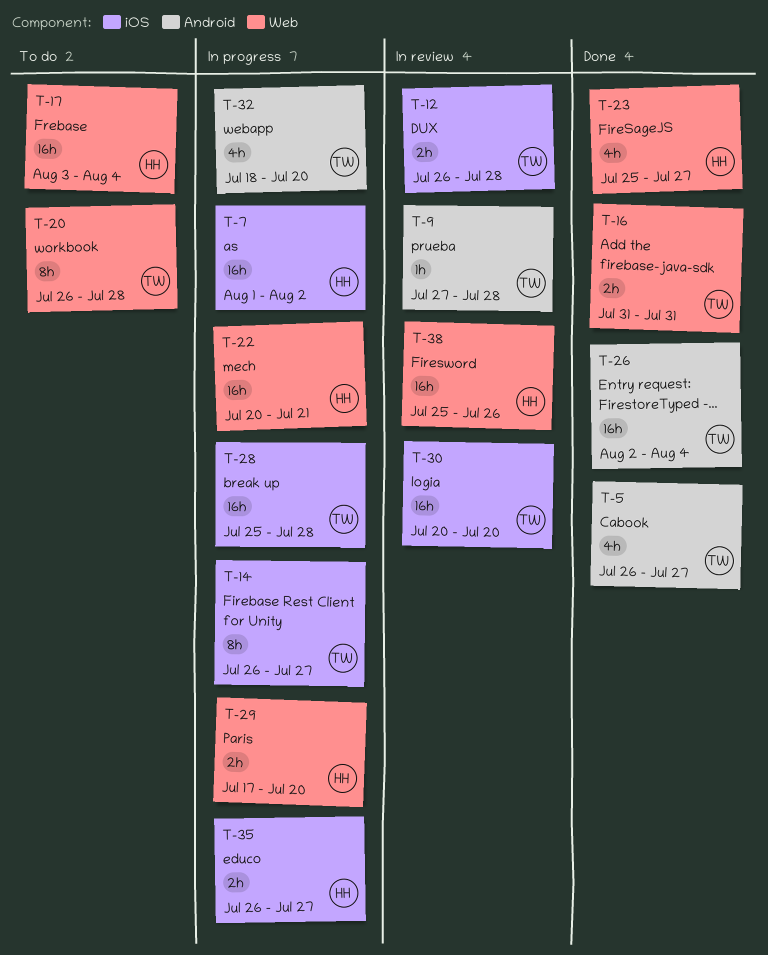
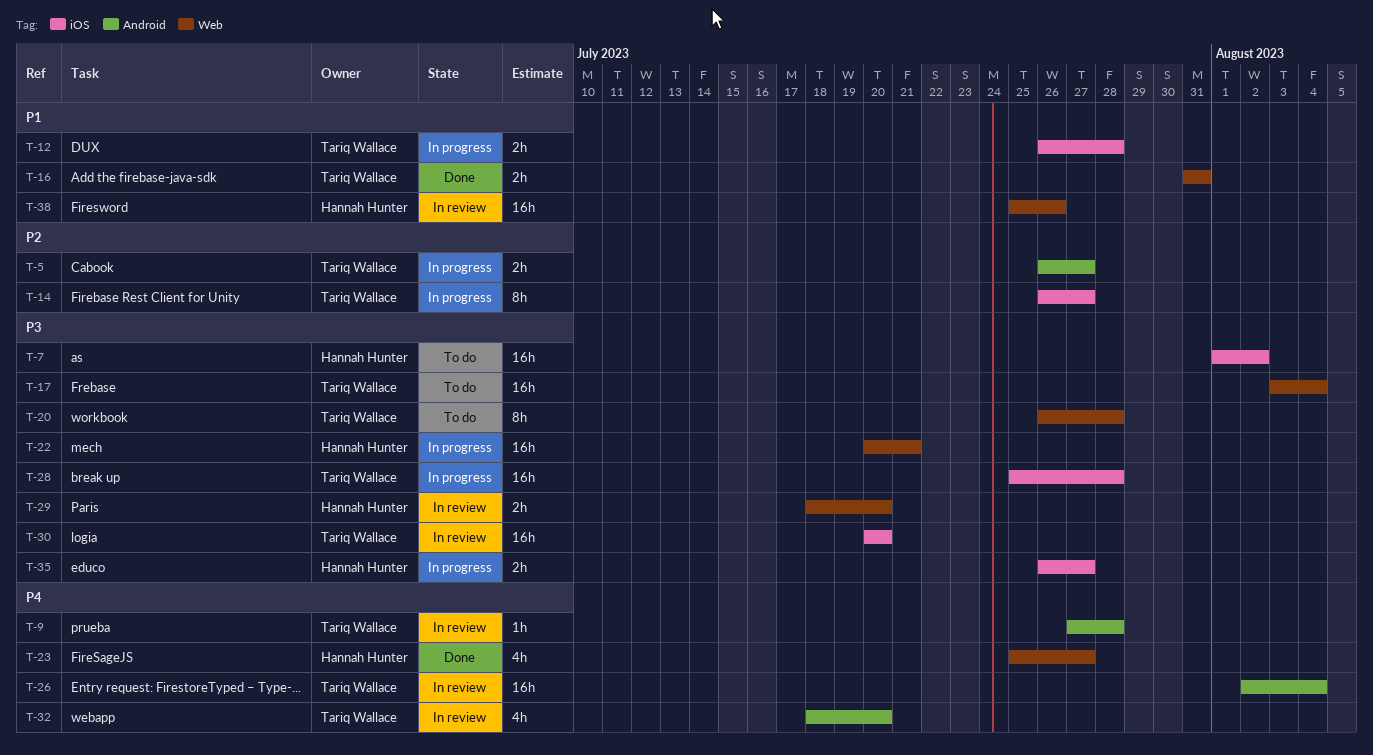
T-5, status: Done -> In progress
T-5, estimate: 4h -> 2h
T-7, status: In progress -> To do
T-12, status: In review -> In progress
T-17, owner: Hannah Hunter -> Tariq Wallace
T-26, status: Done -> In review
T-29, status: In progress -> In review
T-29, start: Jul 17 -> Jul 18
T-32, status: In progress -> In review

